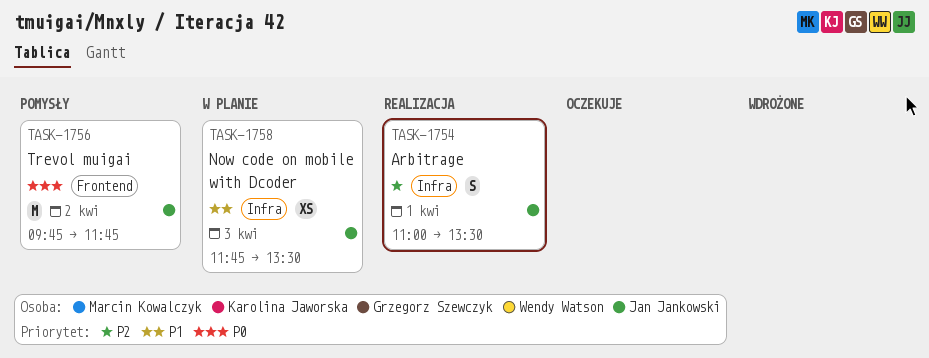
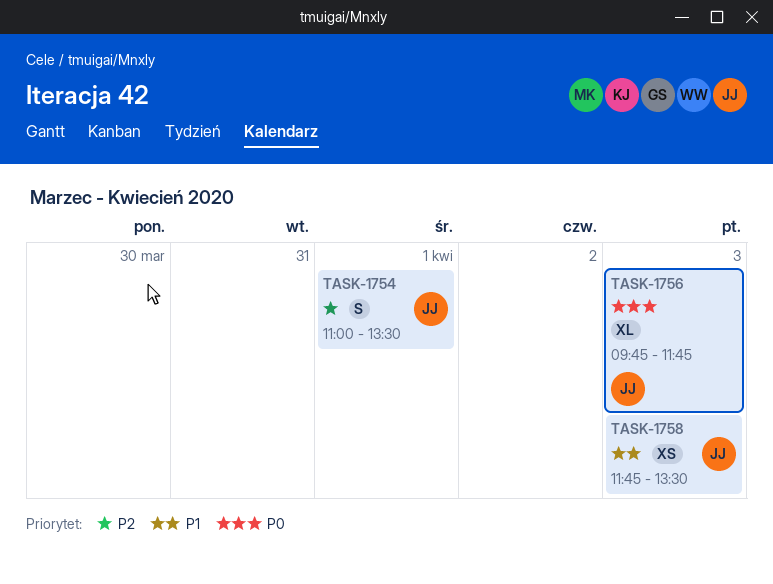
TASK-1756, estimate: M -> XL
TASK-1756, day: Apr 2 -> Apr 3

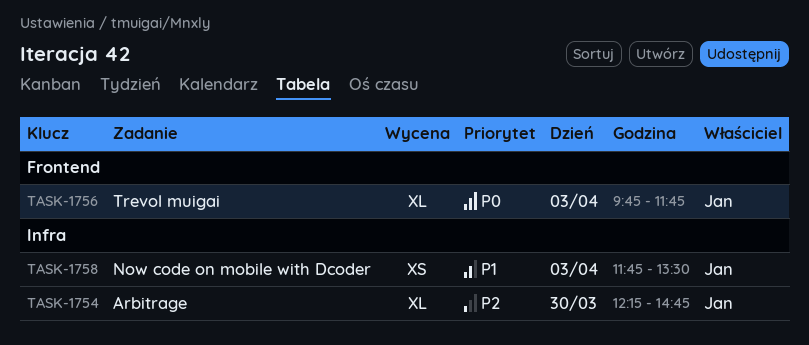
TASK-1754, estimate: S -> XL
TASK-1754, day: Apr 1 -> Mar 30
TASK-1754, begins: 11:00 -> 12:15
TASK-1754, ends: 13:30 -> 14:45

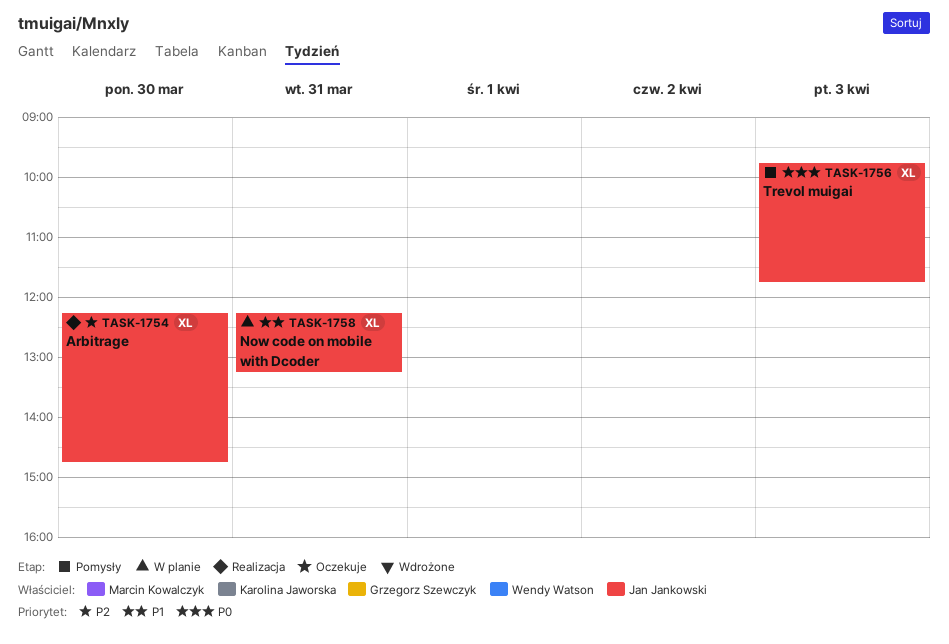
TASK-1758, estimate: XS -> XL
TASK-1758, day: Apr 3 -> Mar 31
TASK-1758, begins: 11:45 -> 12:15
TASK-1758, ends: 13:30 -> 13:15

